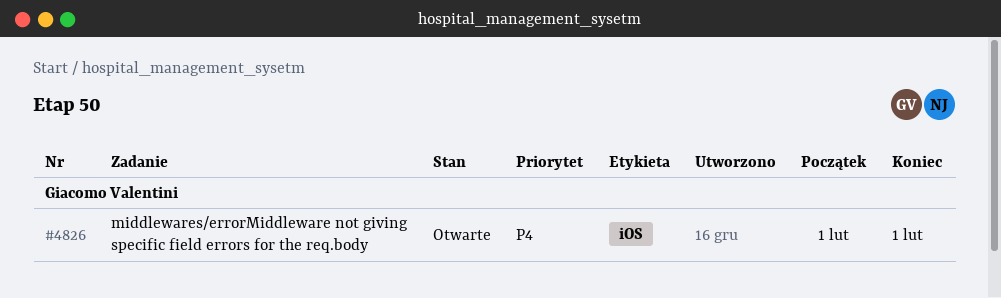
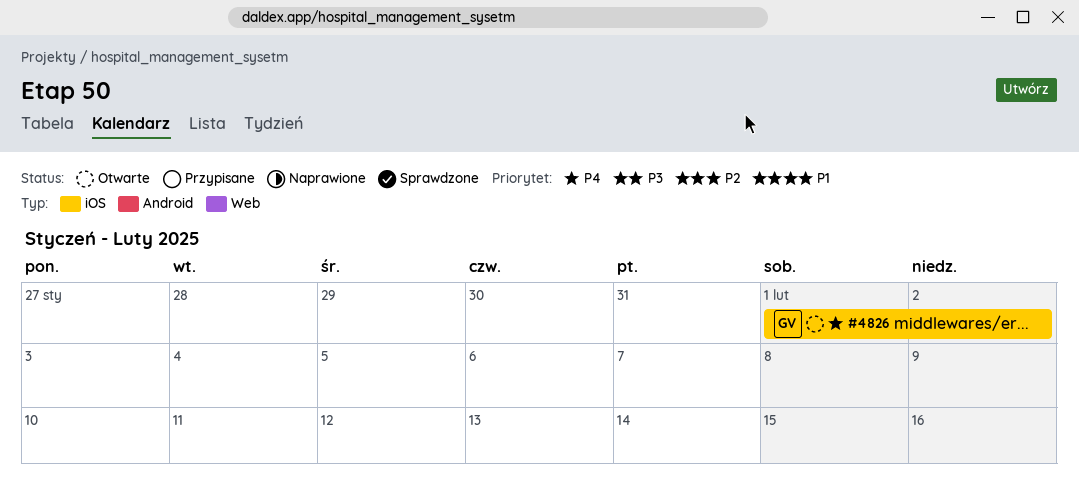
#4826, due: Feb 1 -> Feb 2

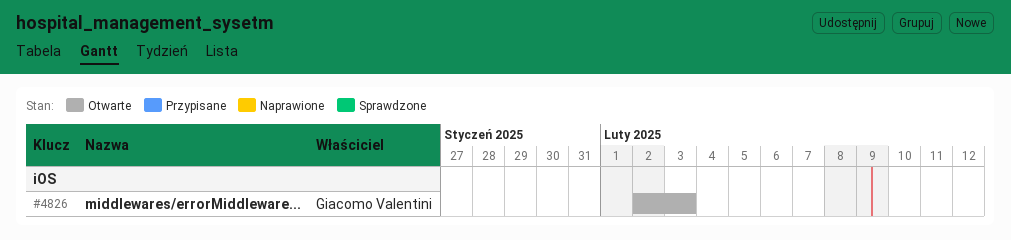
#4826, start: Feb 1 -> Feb 2
#4826, due: Feb 2 -> Feb 3

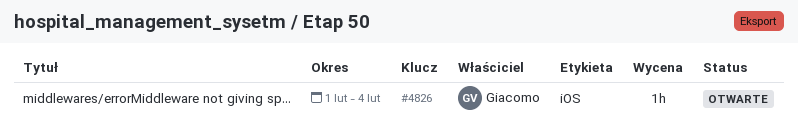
#4826, start: Feb 2 -> Feb 1
#4826, due: Feb 3 -> Feb 4

